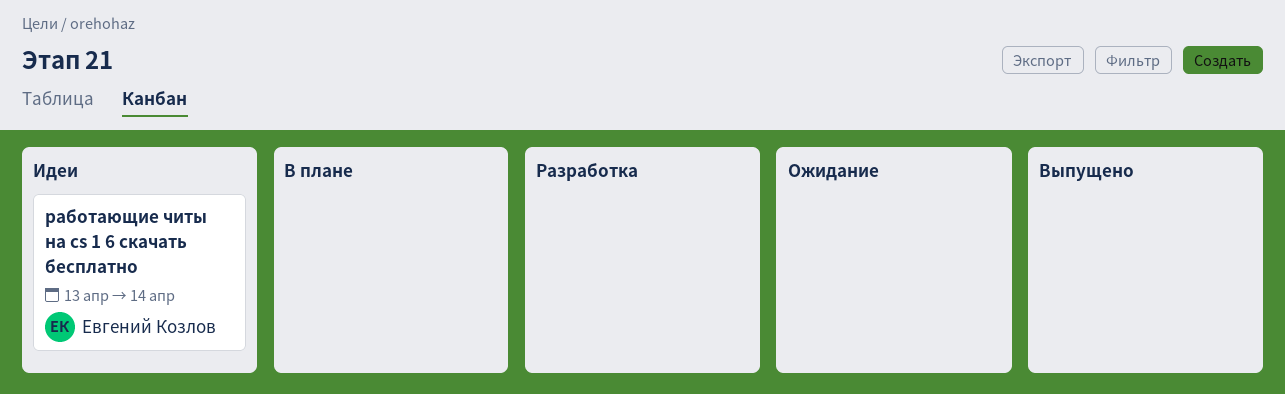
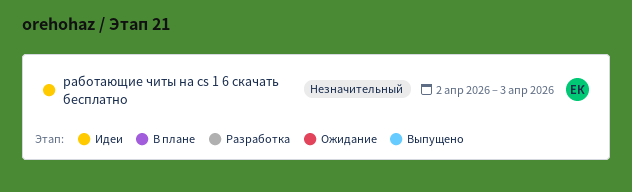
работающие читы на cs 1 6 скачать бесплатно, start: Apr 13 -> Apr 2
работающие читы на cs 1 6 скачать бесплатно, due: Apr 14 -> Apr 3

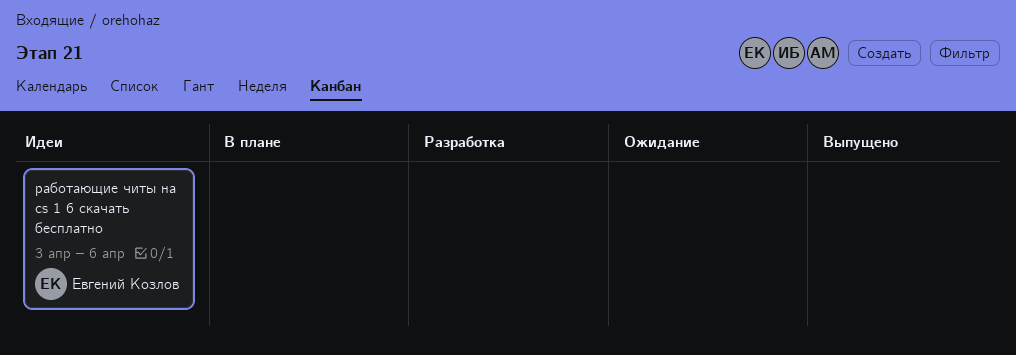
работающие читы на cs 1 6 скачать бесплатно, start: Apr 2 -> Apr 3
работающие читы на cs 1 6 скачать бесплатно, due: Apr 3 -> Apr 6

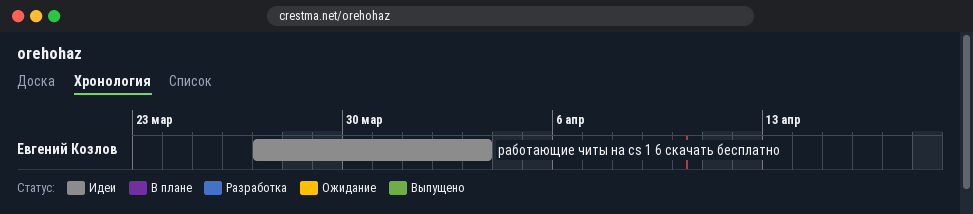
работающие читы на cs 1 6 скачать бесплатно, start: Apr 3 -> Mar 27
работающие читы на cs 1 6 скачать бесплатно, due: Apr 6 -> Apr 3

